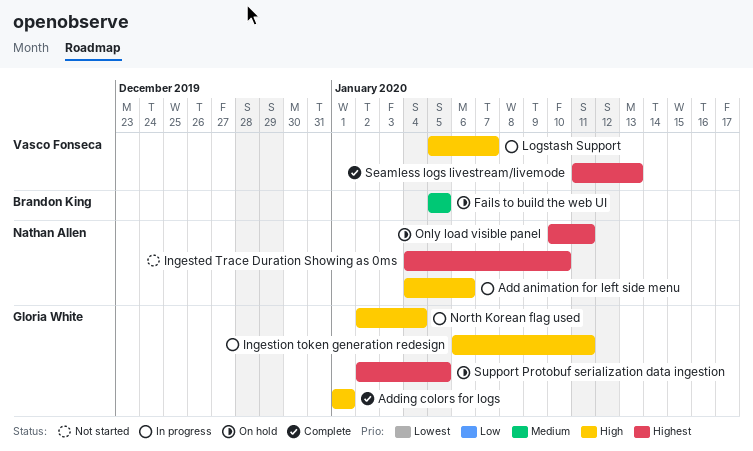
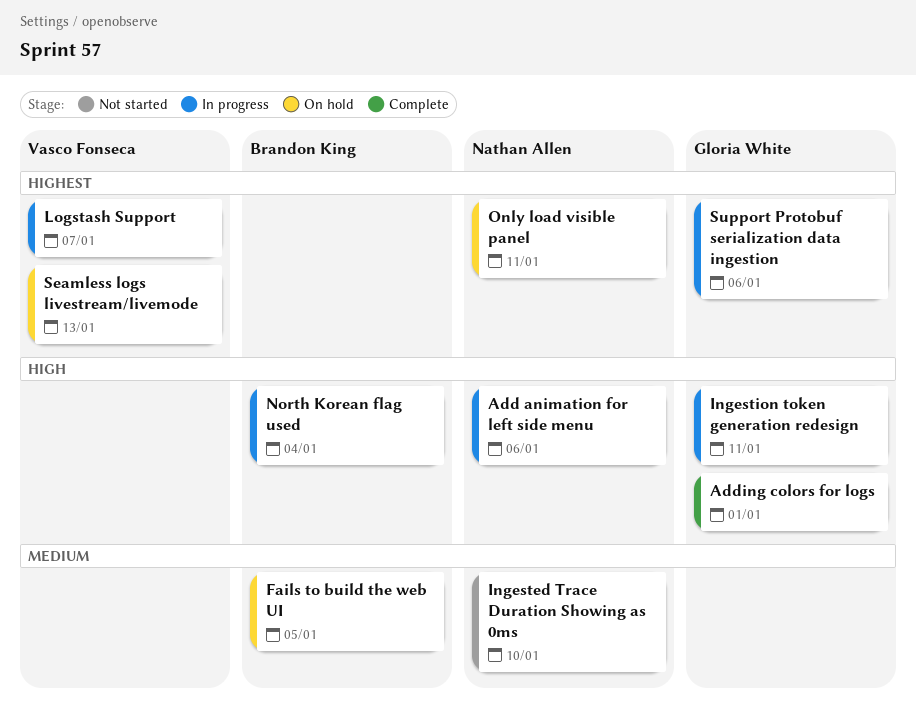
Ingested Trace Duration Showing as 0ms, priority: Highest -> Medium
Logstash Support, priority: High -> Highest
North Korean flag used, owner: Gloria White -> Brandon King
Seamless logs livestream/livemode, status: Complete -> On hold
Support Protobuf serialization data ingestion, status: On hold -> In progress
Support Protobuf serialization data ingestion, due: Jan 5 -> Jan 6

